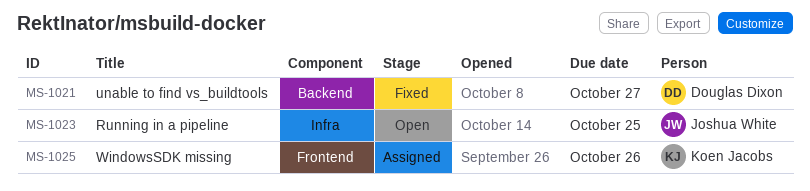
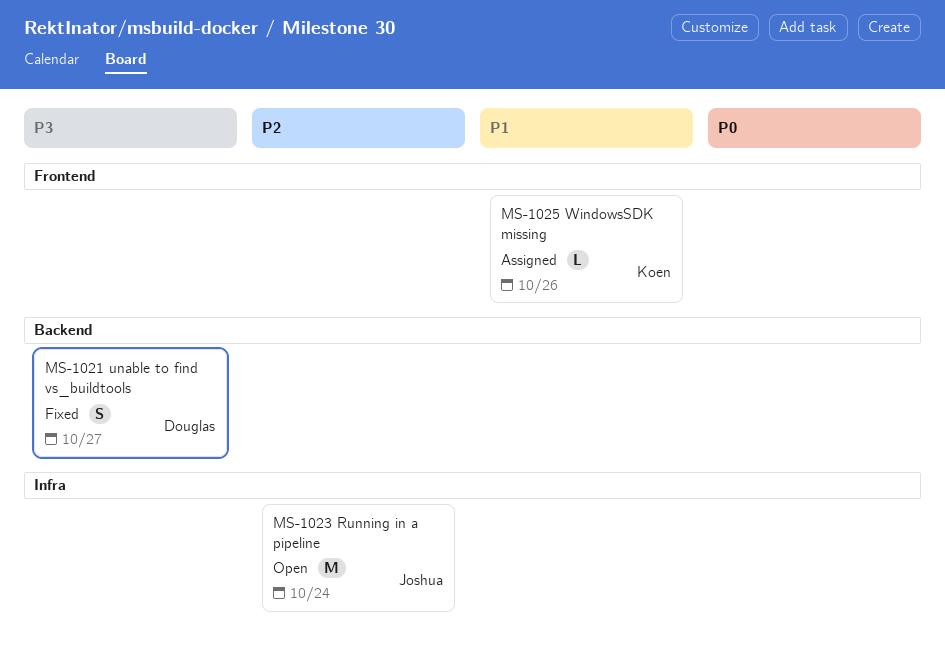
MS-1023, due: Oct 25 -> Oct 24

